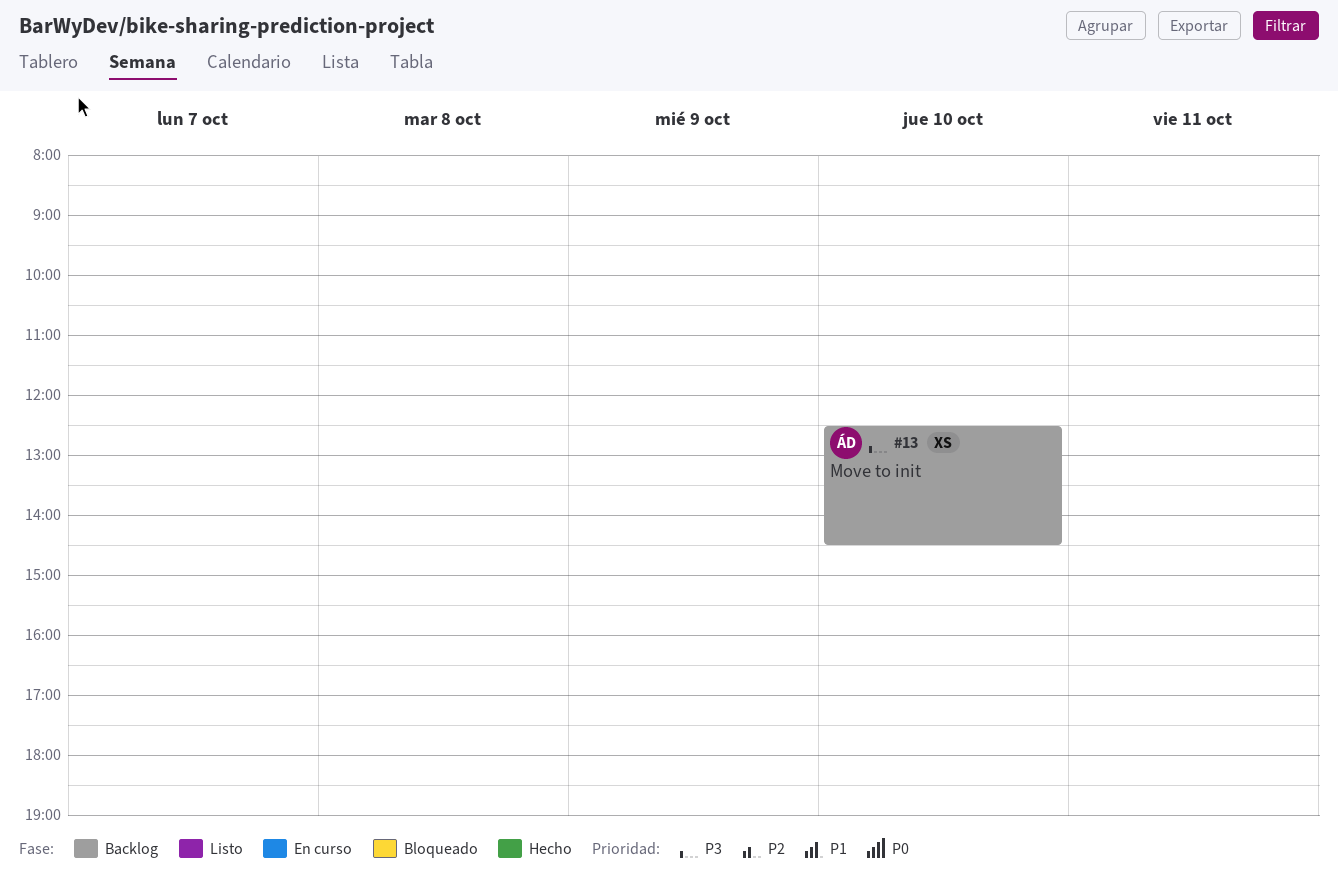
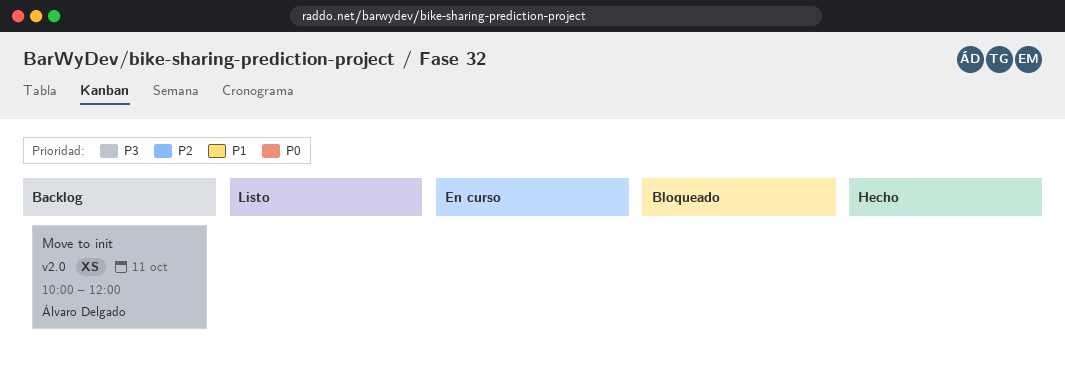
Move to init, day: Oct 10 -> Oct 11
Move to init, begins: 12:30 -> 10:00
Move to init, ends: 14:30 -> 12:00

